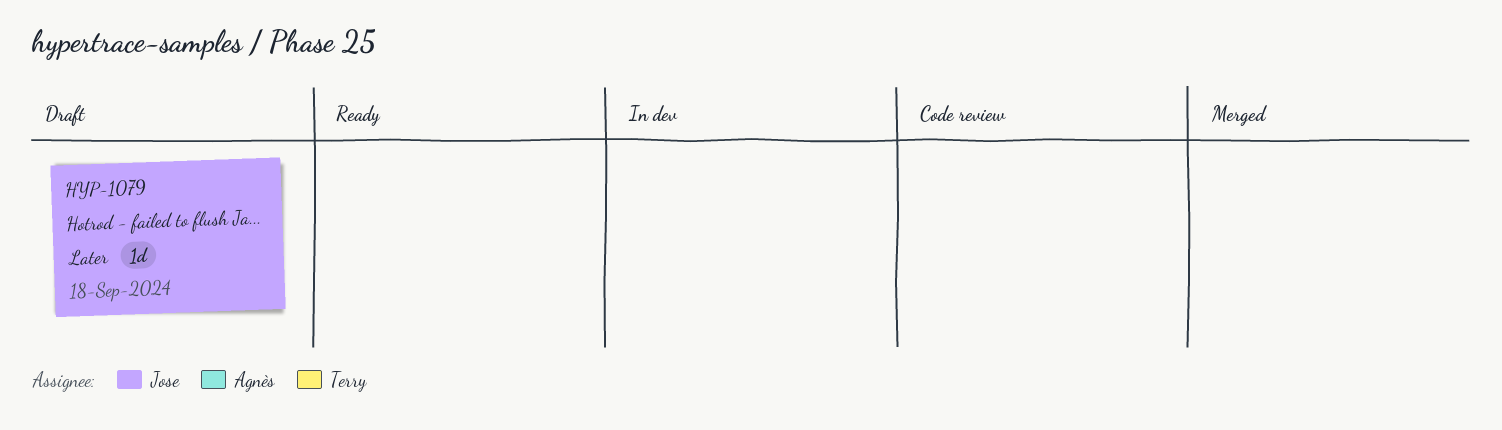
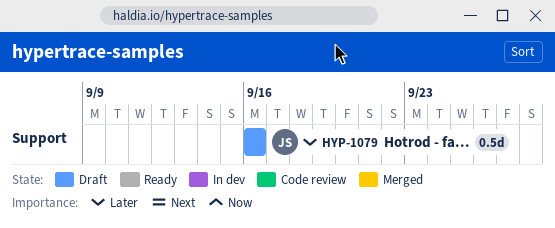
HYP-1079, estimate: 1d -> 0.5d
HYP-1079, due: Sep 18 -> Sep 16

